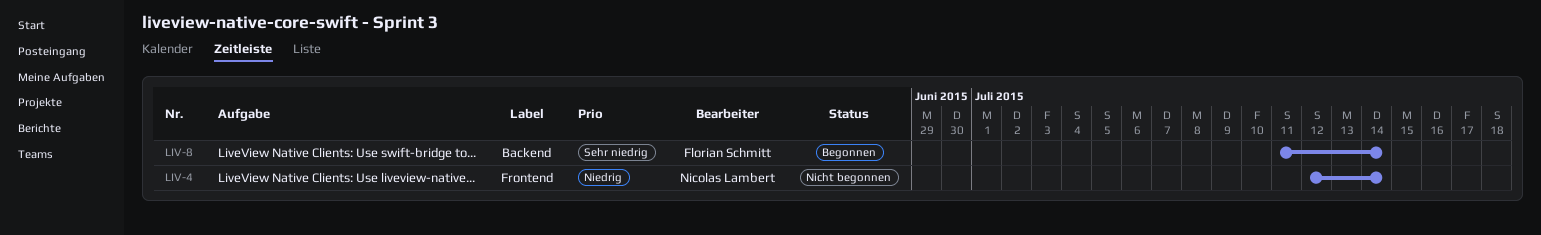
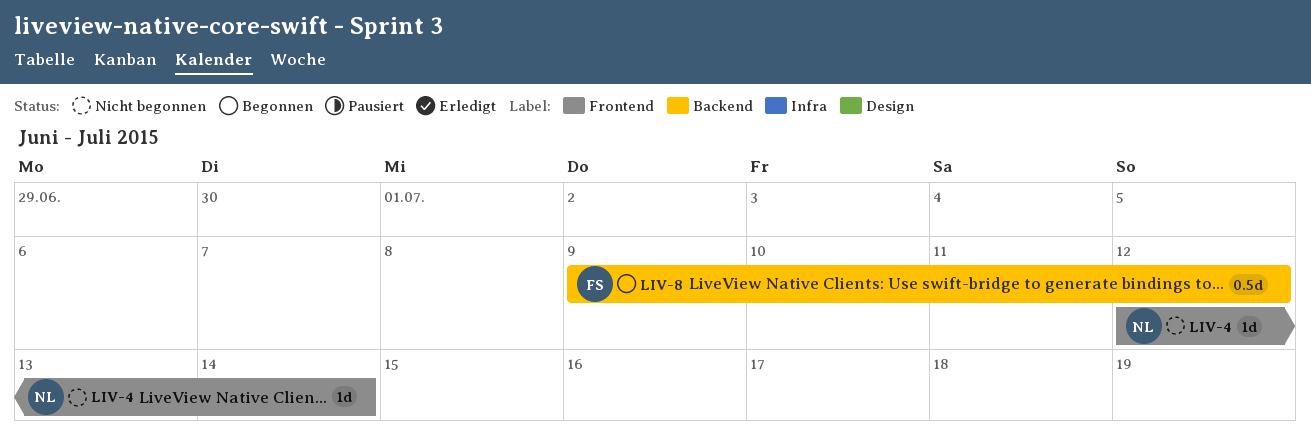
LIV-8, start: Jul 11 -> Jul 9
LIV-8, due: Jul 14 -> Jul 12

